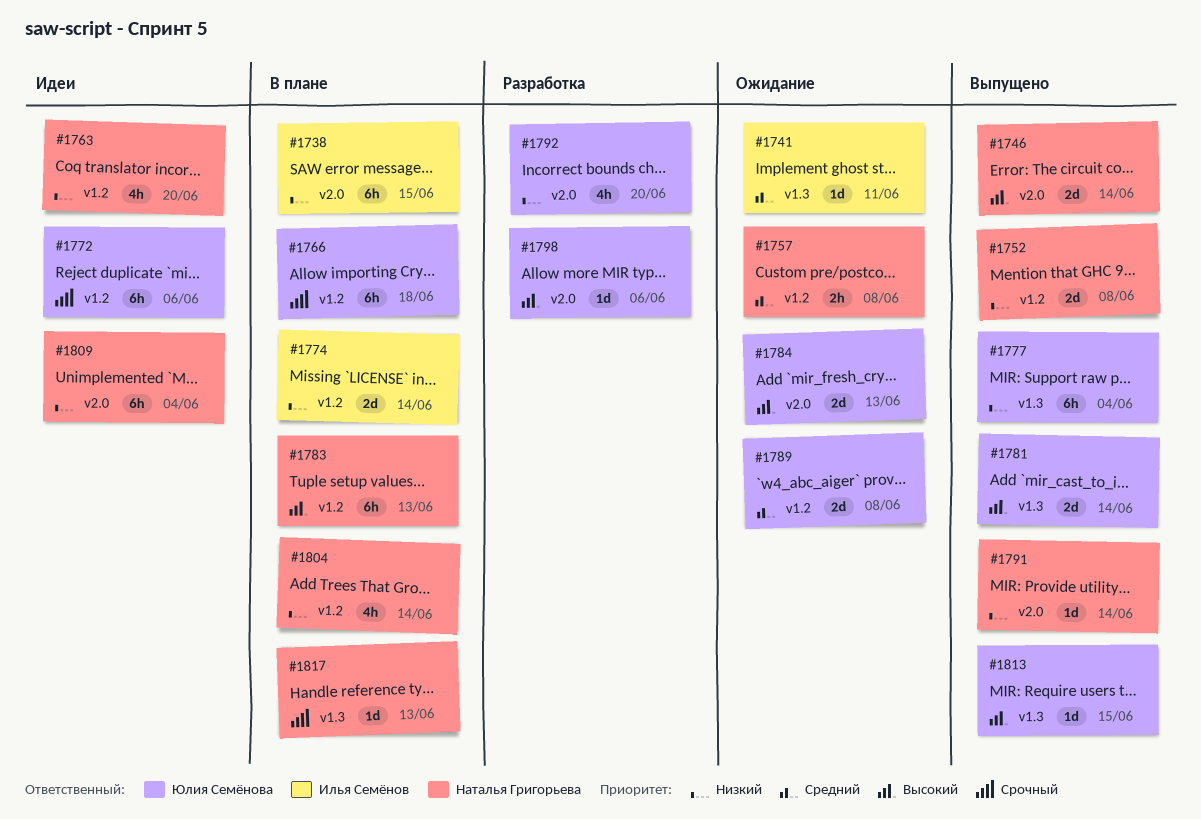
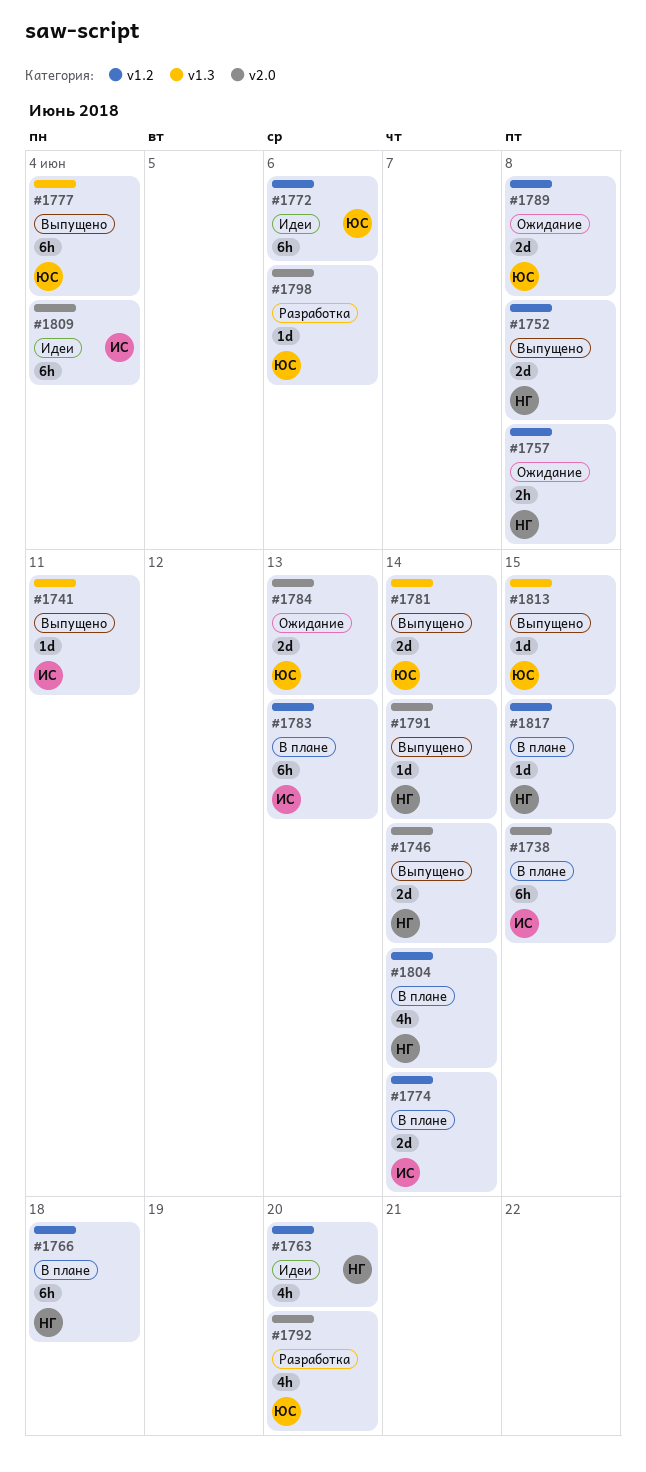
#1741, status: Ожидание -> Выпущено
#1766, owner: Юлия Семёнова -> Наталья Григорьева
#1783, owner: Наталья Григорьева -> Илья Семёнов
#1809, owner: Наталья Григорьева -> Илья Семёнов
#1817, label: v1.3 -> v1.2
#1817, due: Jun 13 -> Jun 15

